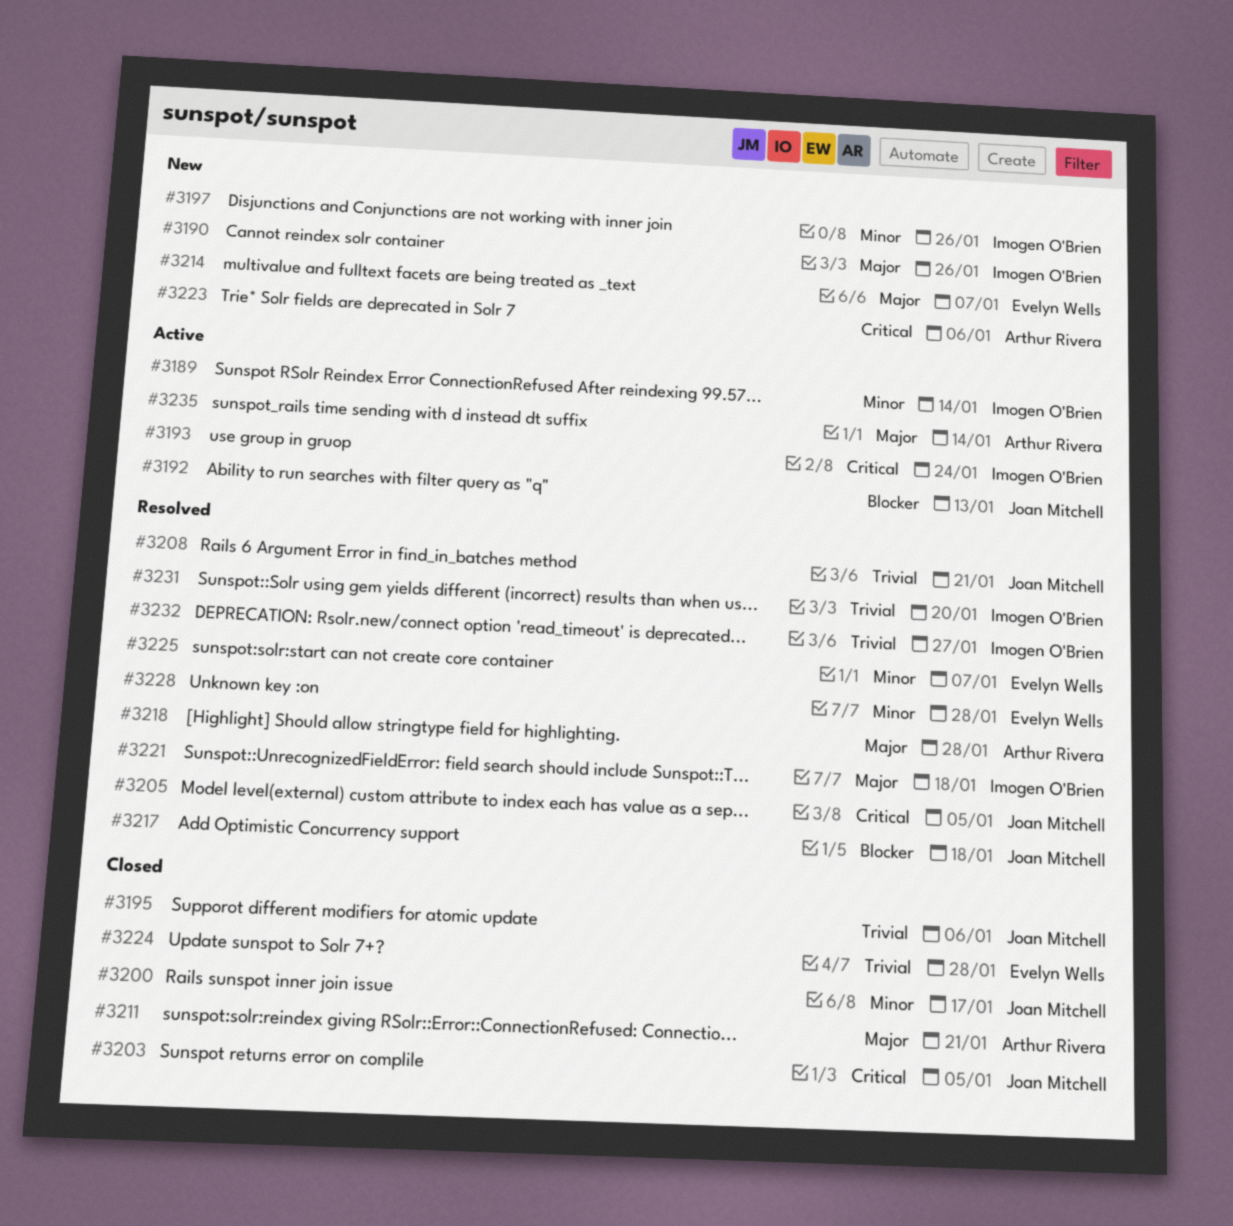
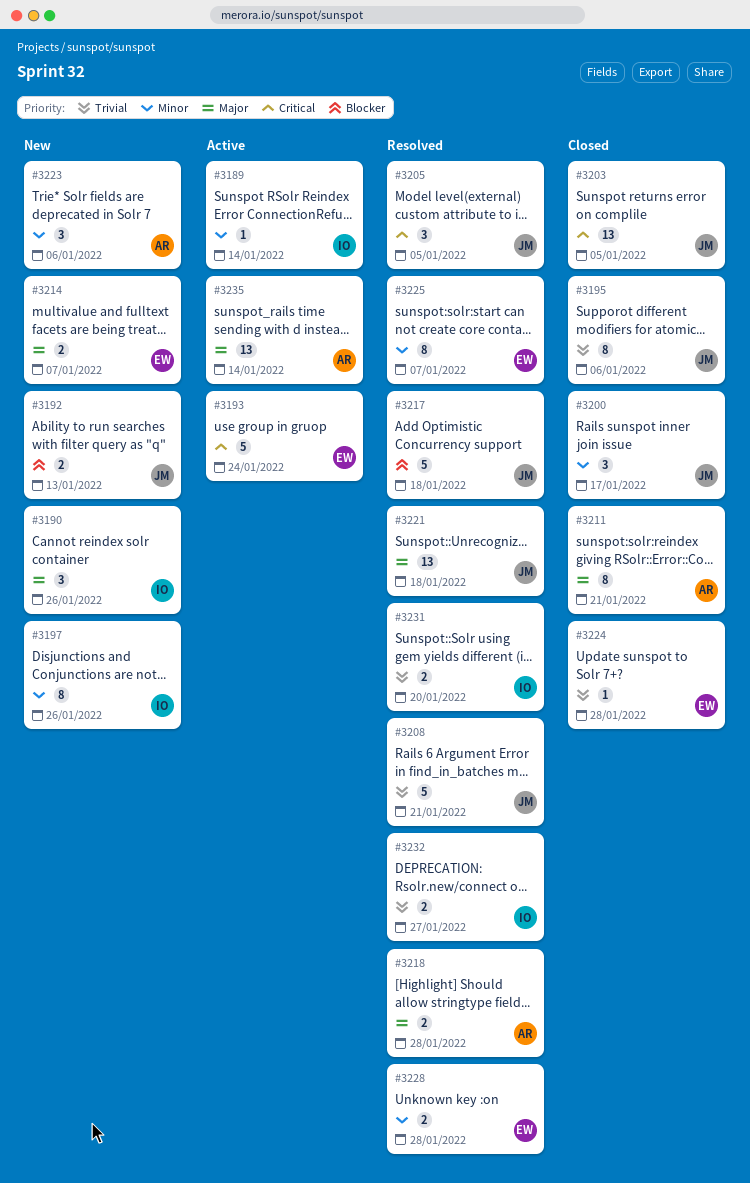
#3192, status: Active -> New
#3193, owner: Imogen O'Brien -> Evelyn Wells
#3221, owner: Imogen O'Brien -> Joan Mitchell
#3223, priority: Critical -> Minor

